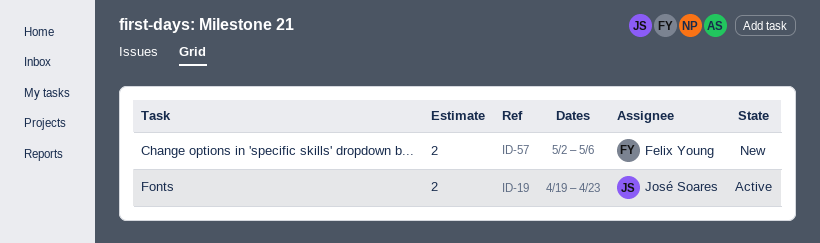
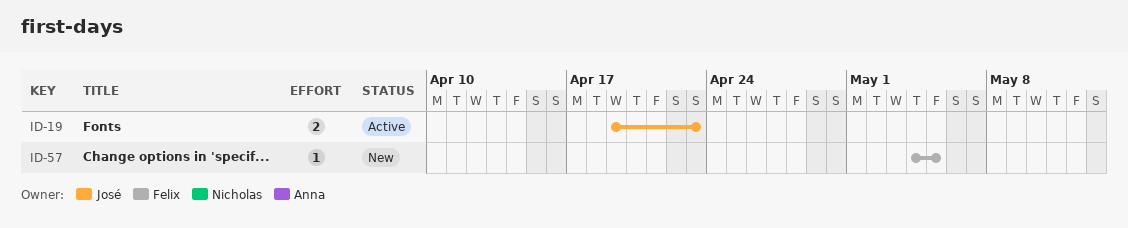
ID-57, estimate: 2 -> 1
ID-57, start: May 2 -> May 4
ID-57, due: May 6 -> May 5

